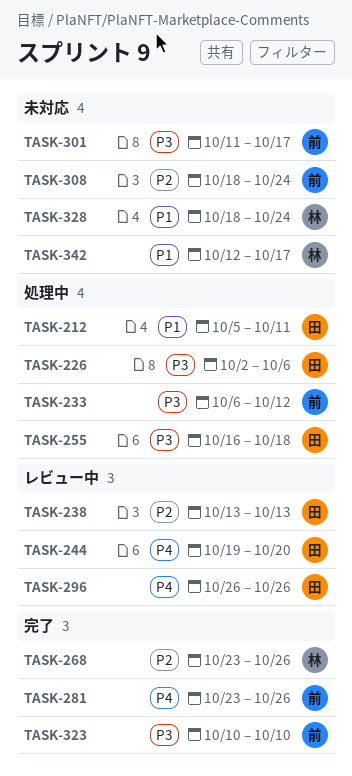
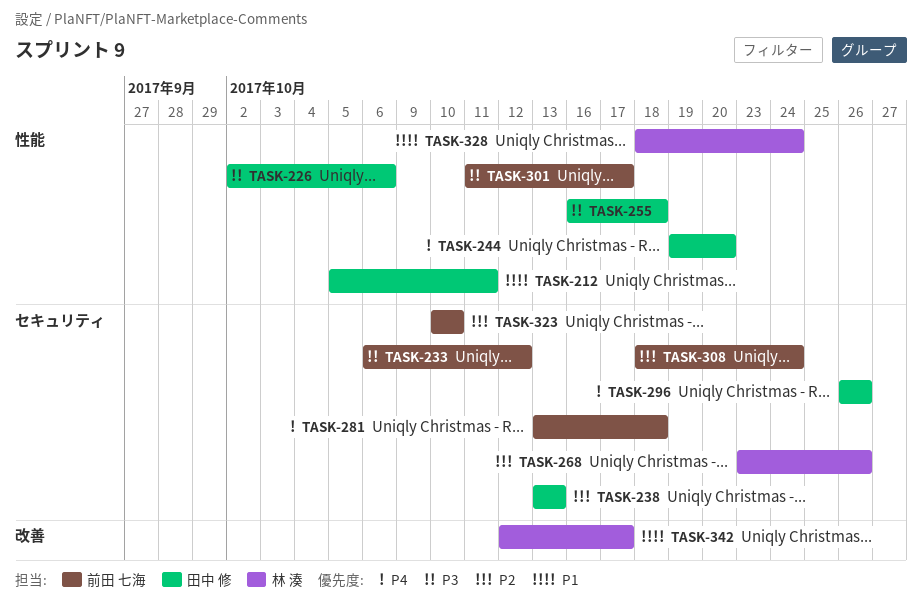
TASK-281, start: Oct 23 -> Oct 13
TASK-281, due: Oct 26 -> Oct 18
TASK-323, priority: P3 -> P2

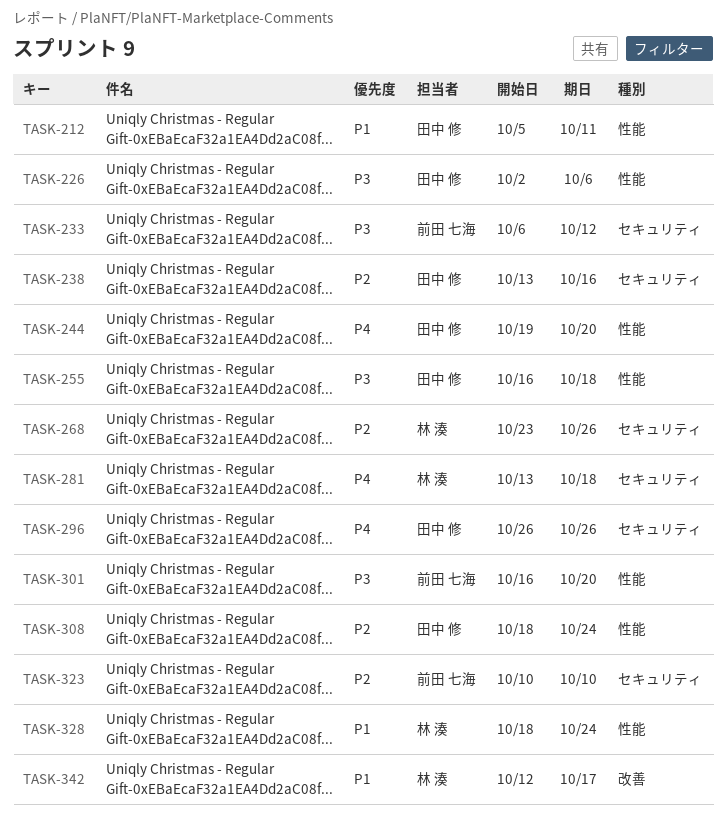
TASK-238, due: Oct 13 -> Oct 16
TASK-281, owner: 前田 七海 -> 林 湊
TASK-301, start: Oct 11 -> Oct 16
TASK-301, due: Oct 17 -> Oct 20
TASK-308, owner: 前田 七海 -> 田中 修
TASK-308, label: セキュリティ -> 性能

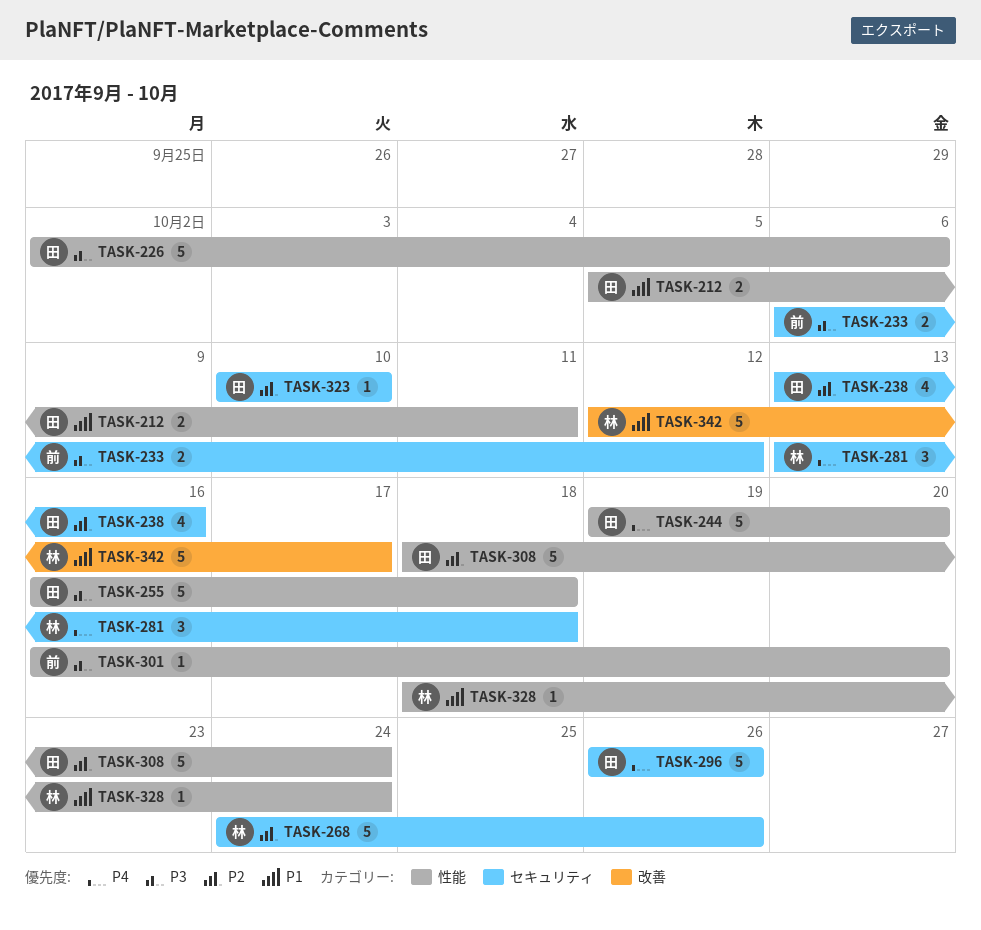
TASK-268, start: Oct 23 -> Oct 24
TASK-323, owner: 前田 七海 -> 田中 修

